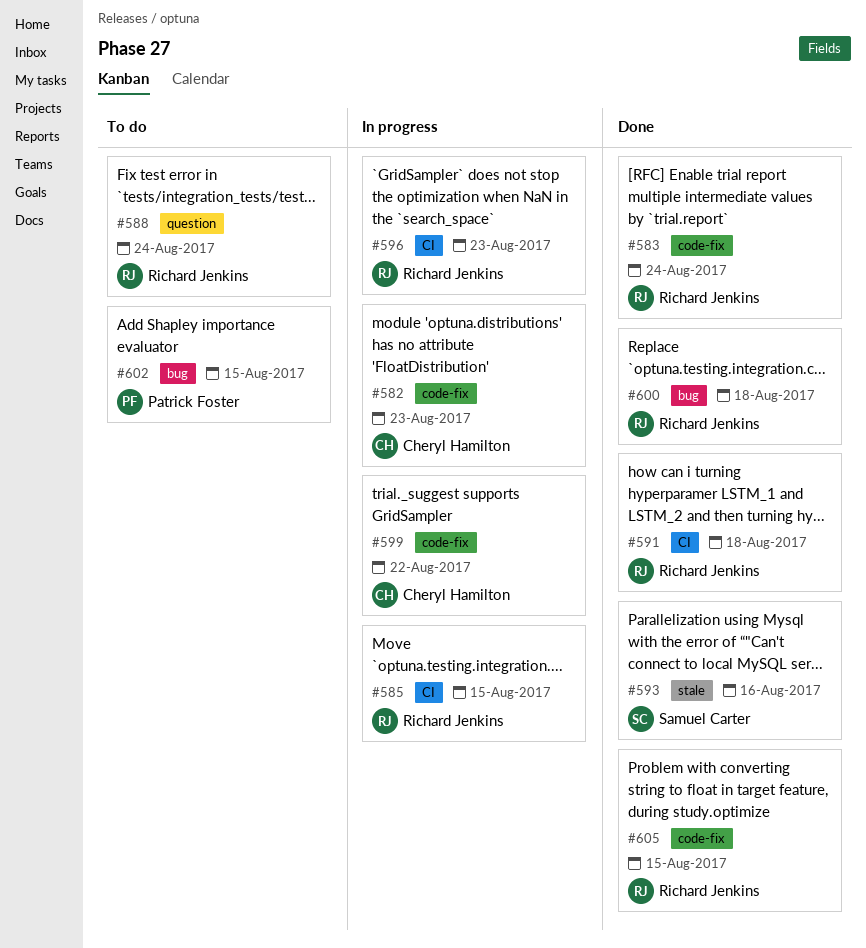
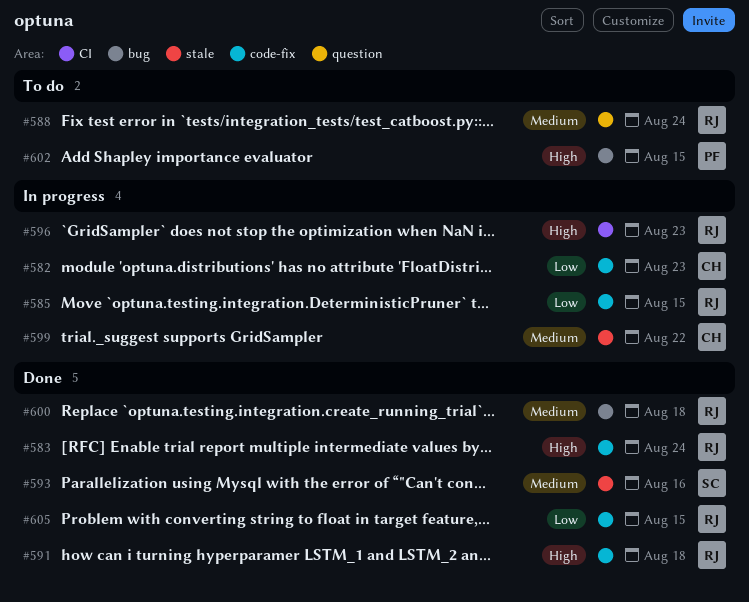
#585, label: CI -> code-fix
#591, label: CI -> code-fix
#599, label: code-fix -> stale

